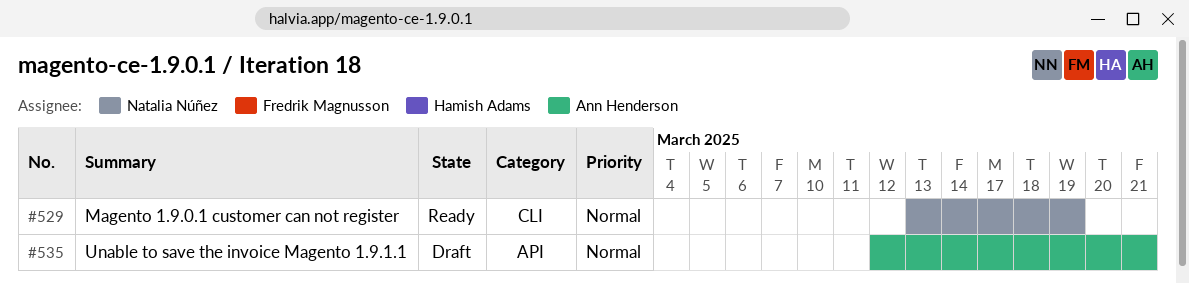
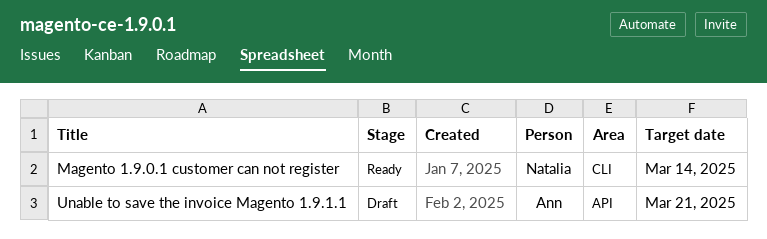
Magento 1.9.0.1 customer can not register, due: Mar 19 -> Mar 14

